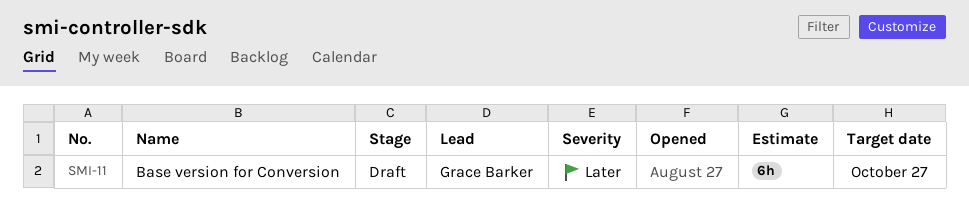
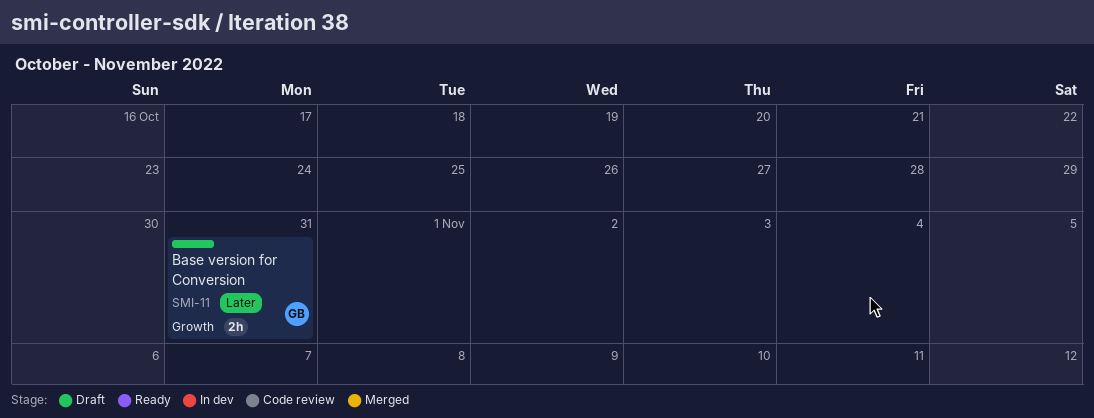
SMI-11, estimate: 6h -> 2h
SMI-11, due: Oct 27 -> Oct 31

